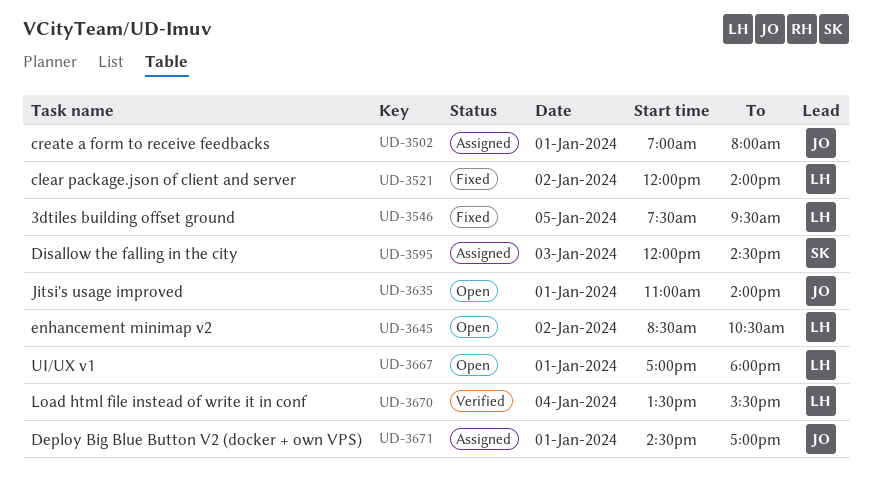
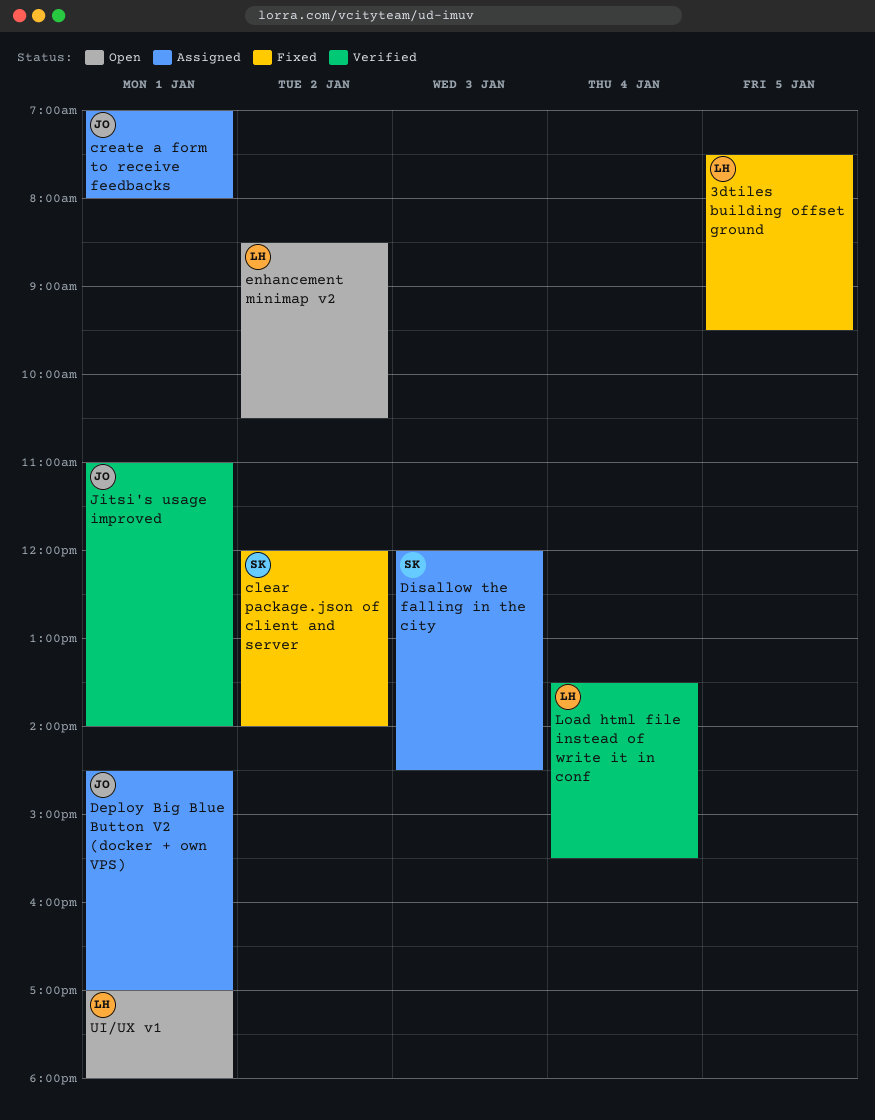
clear package.json of client and server, owner: LH -> SK
Jitsi's usage improved, status: Open -> Verified

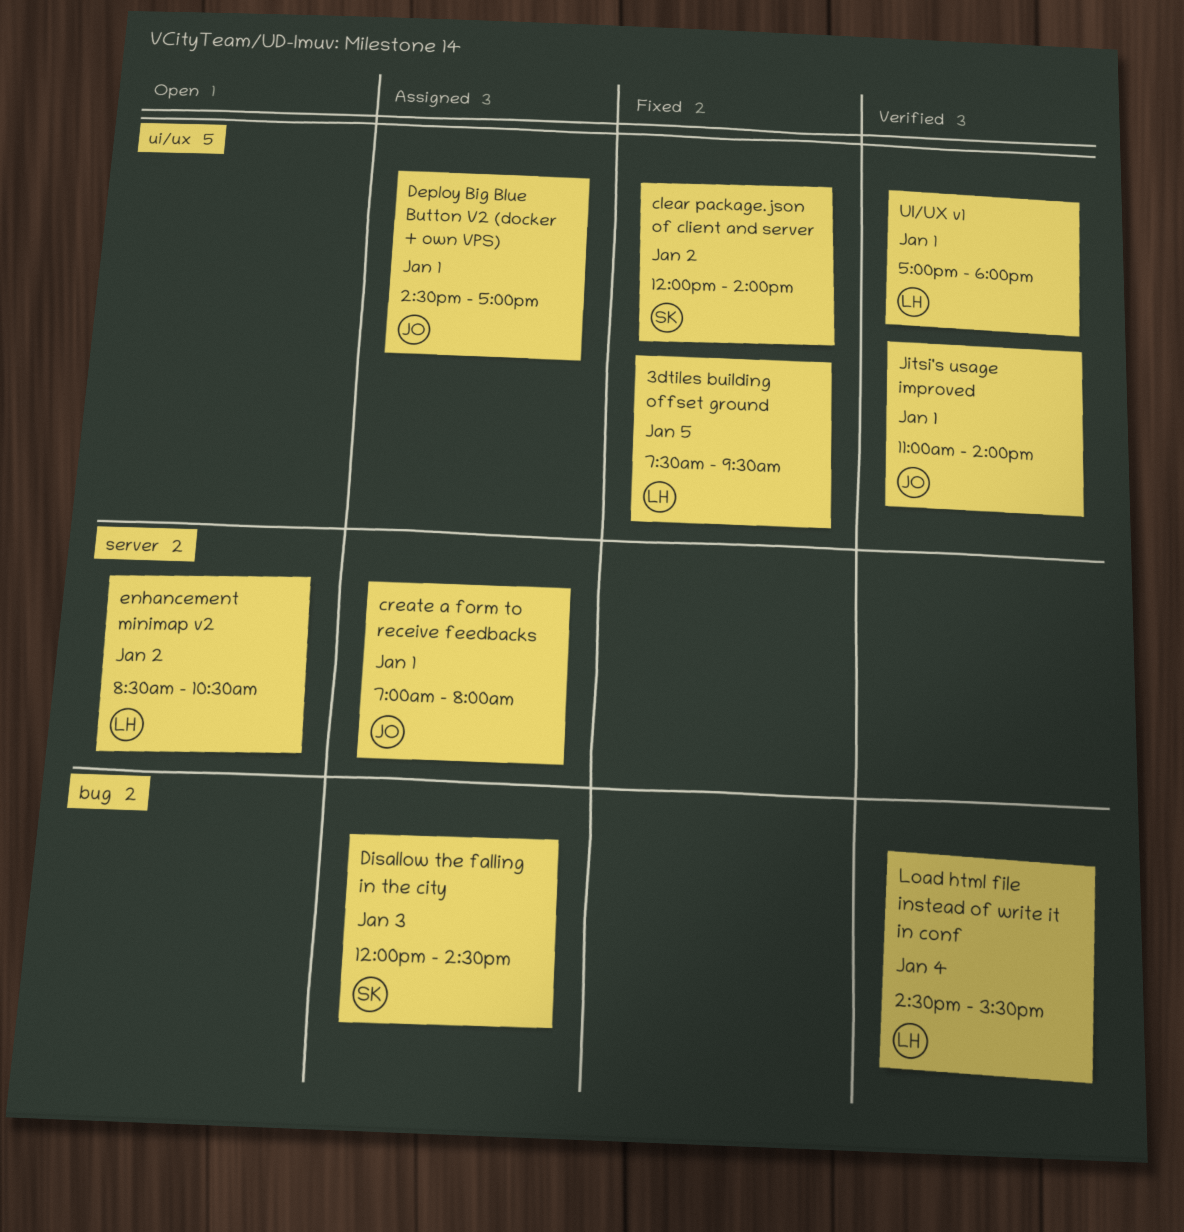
Load html file instead of write it in conf, begins: 13:30 -> 14:30
UI/UX v1, status: Open -> Verified

